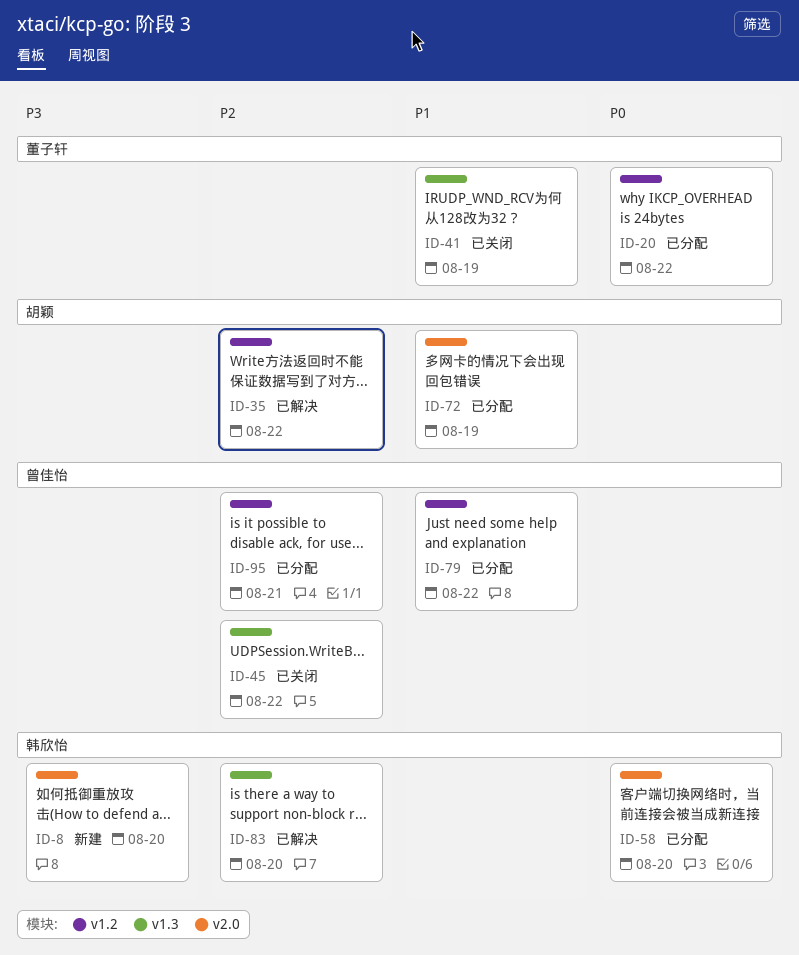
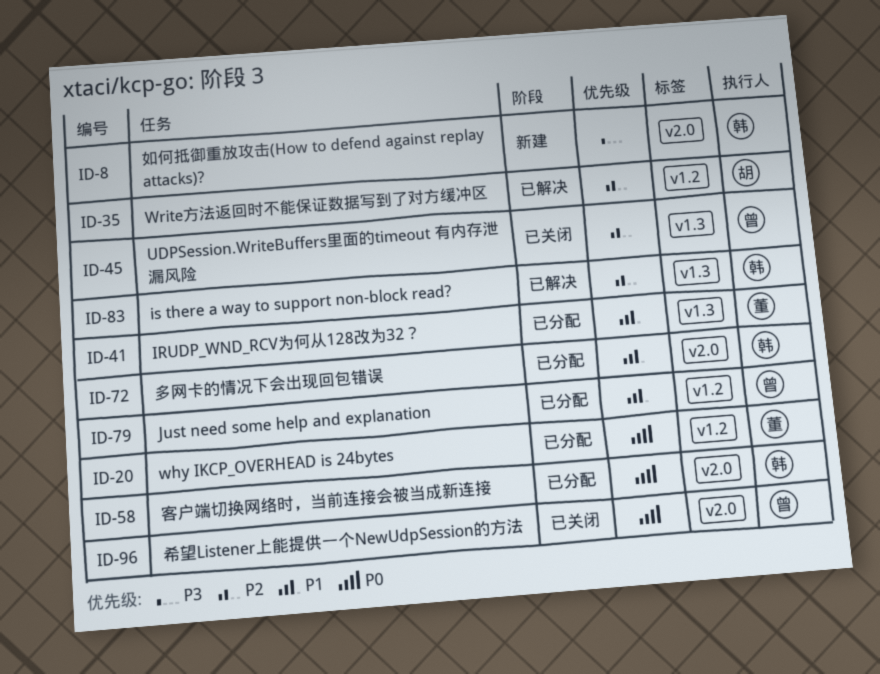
ID-41, status: 已关闭 -> 已分配
ID-72, owner: 胡颖 -> 韩欣怡
ID-95: present -> none
ID-96: none -> present

